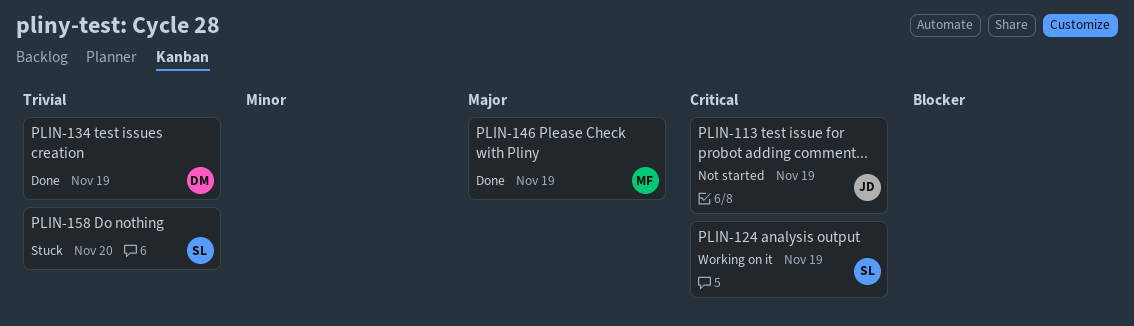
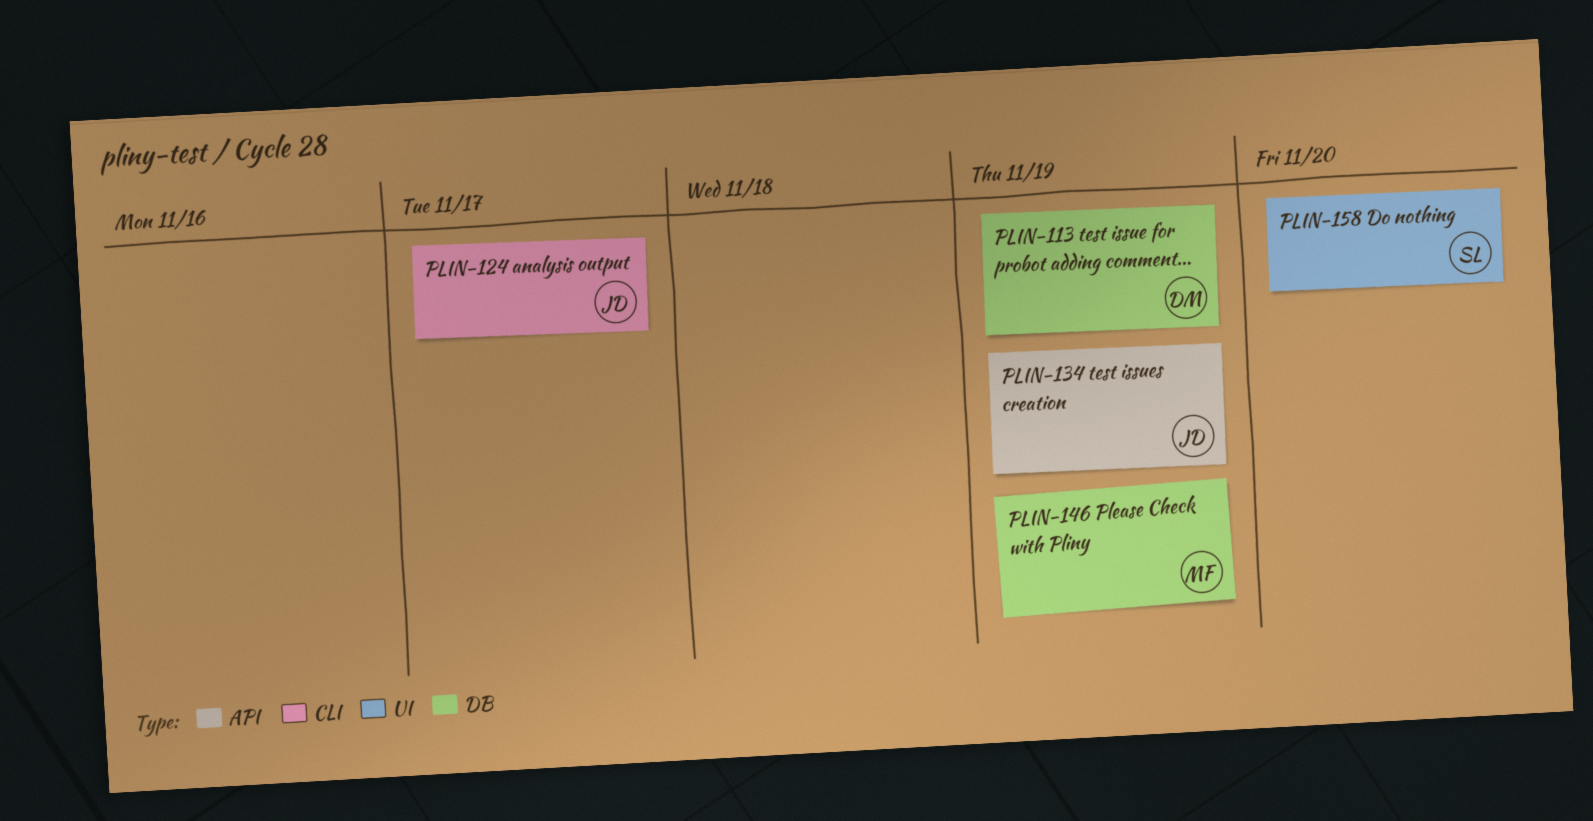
PLIN-113, owner: JD -> DM
PLIN-124, owner: SL -> JD
PLIN-124, due: Nov 19 -> Nov 17
PLIN-134, owner: DM -> JD

